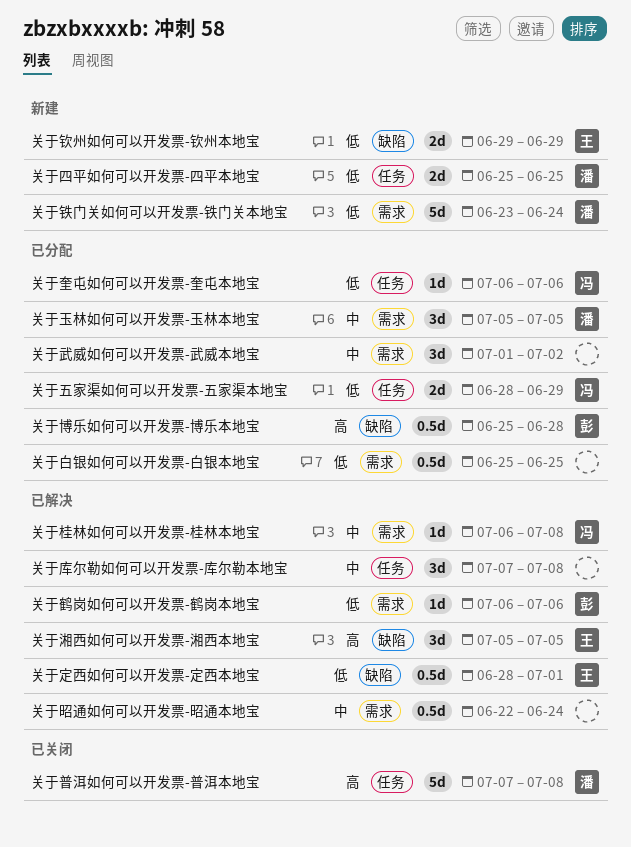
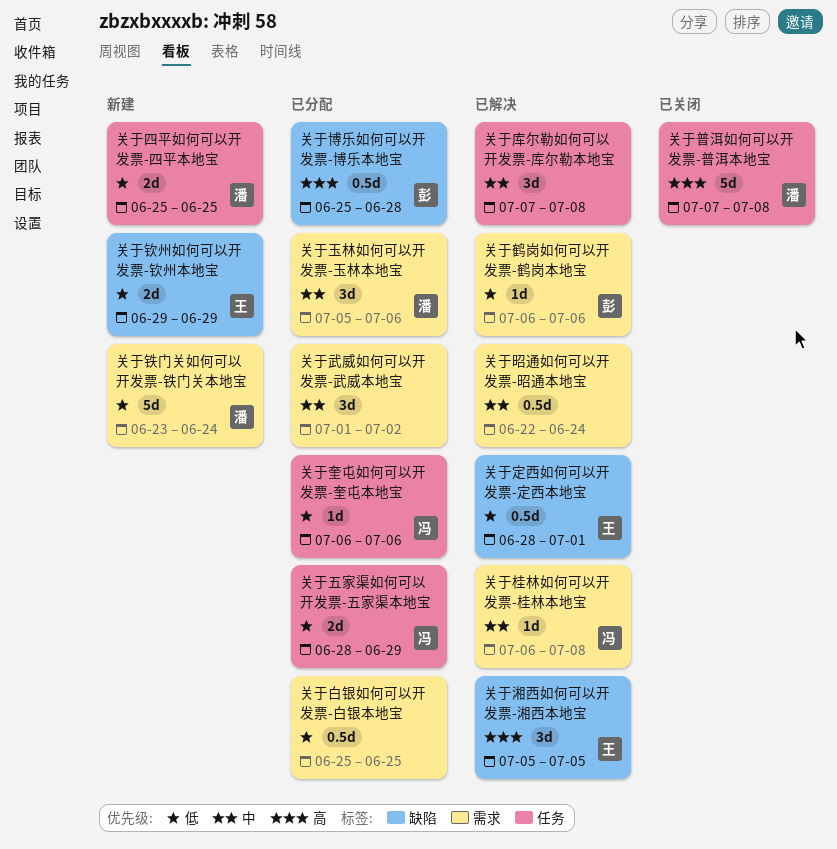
关于玉林如何可以开发票-玉林本地宝, due: Jul 5 -> Jul 6

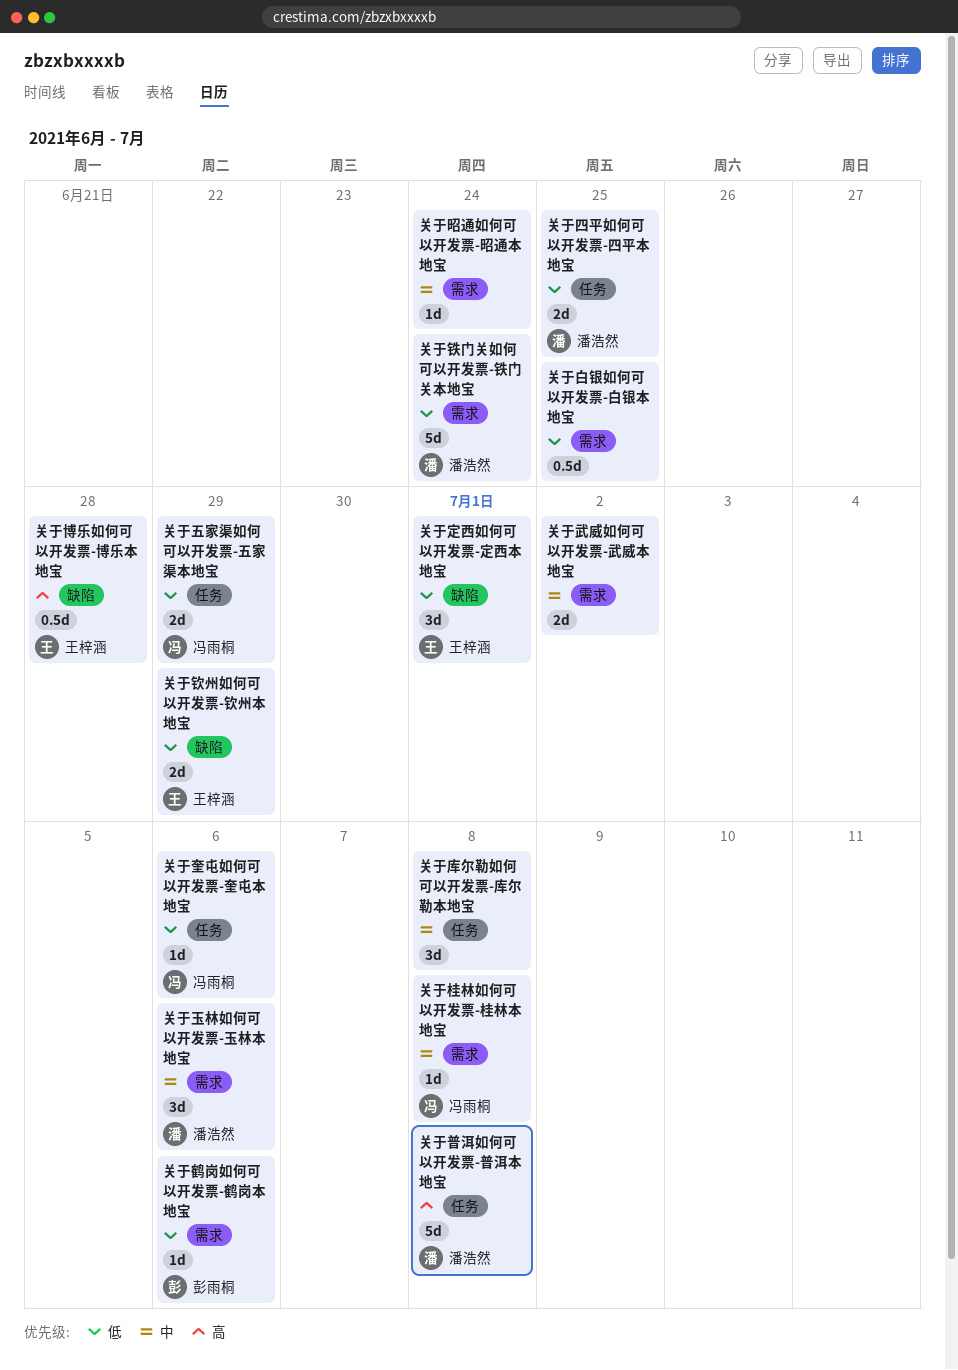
关于博乐如何可以开发票-博乐本地宝, owner: 彭雨桐 -> 王梓涵
关于定西如何可以开发票-定西本地宝, estimate: 0.5d -> 3d
关于昭通如何可以开发票-昭通本地宝, estimate: 0.5d -> 1d
关于武威如何可以开发票-武威本地宝, estimate: 3d -> 2d
关于湘西如何可以开发票-湘西本地宝: present -> none

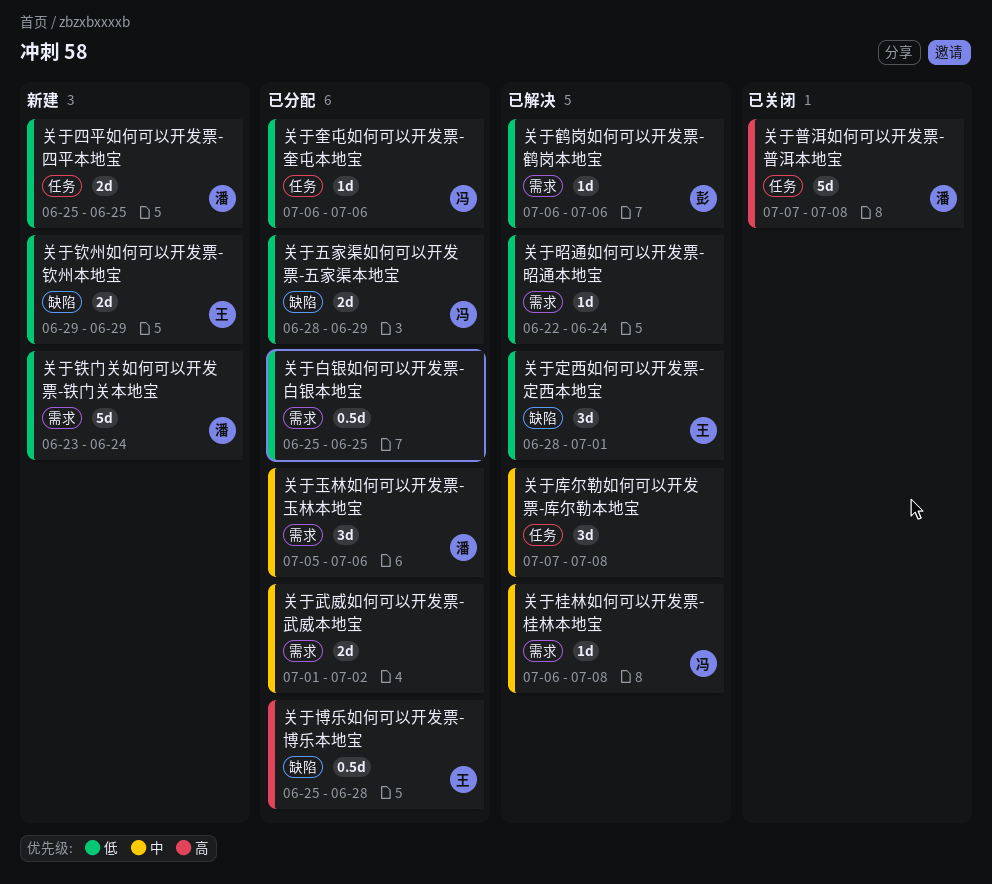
关于五家渠如何可以开发票-五家渠本地宝, label: 任务 -> 缺陷
关于昭通如何可以开发票-昭通本地宝, priority: 中 -> 低

